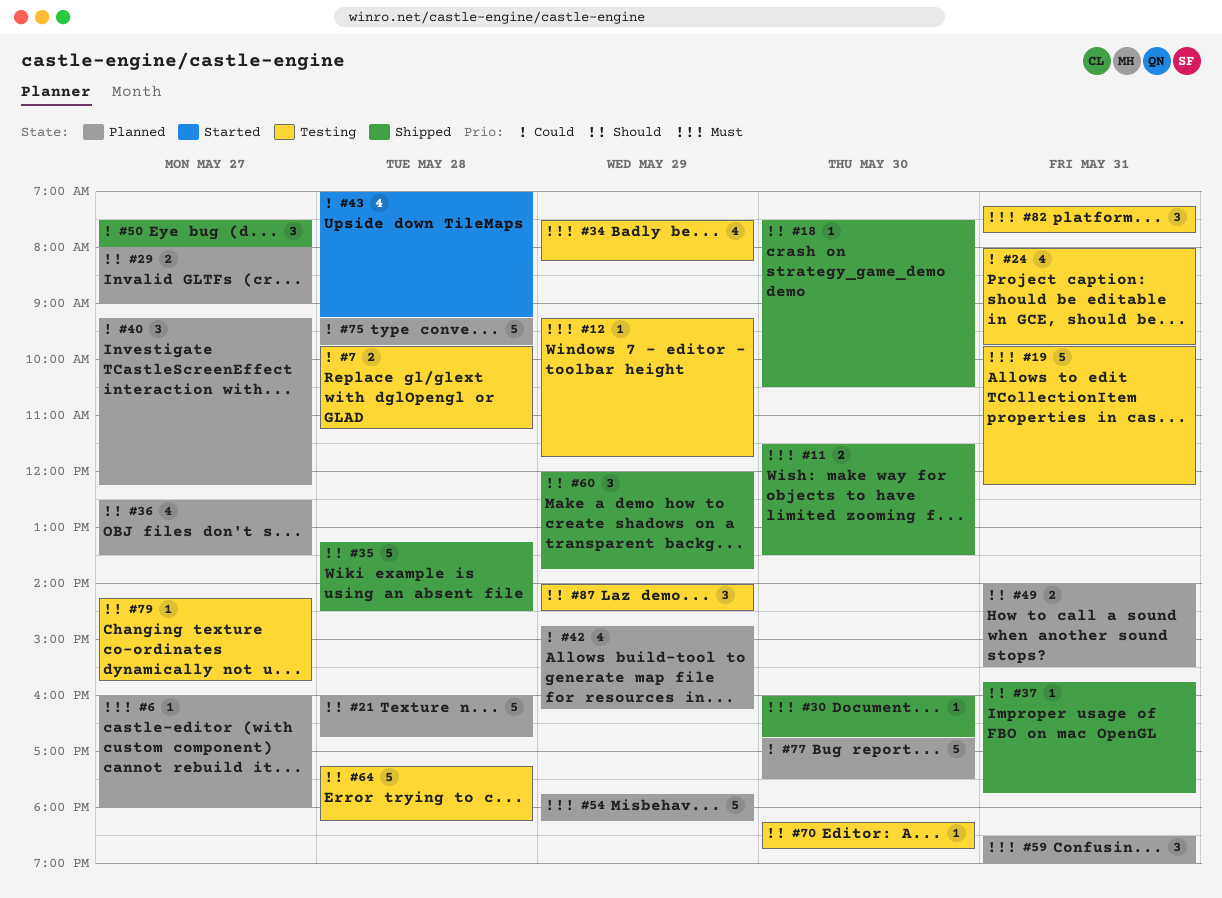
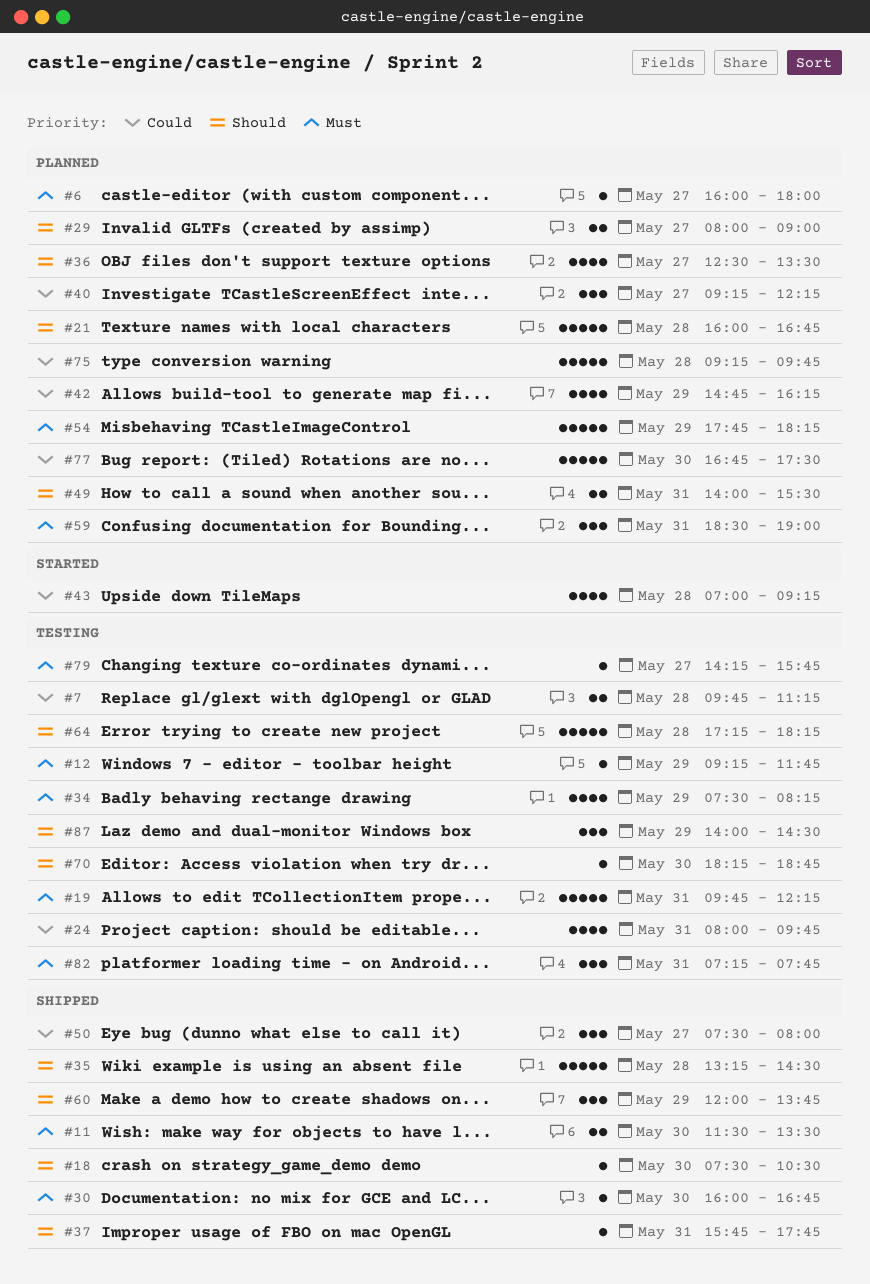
#79, priority: Should -> Must

